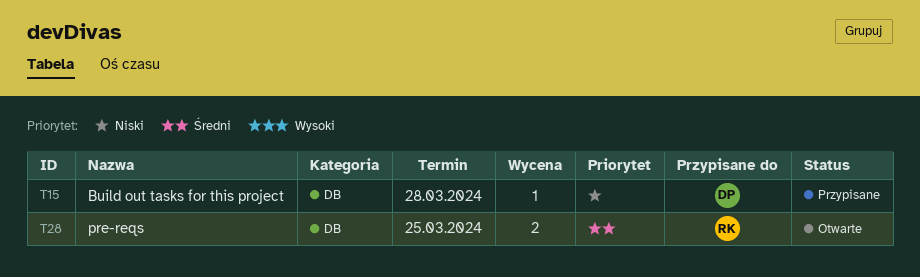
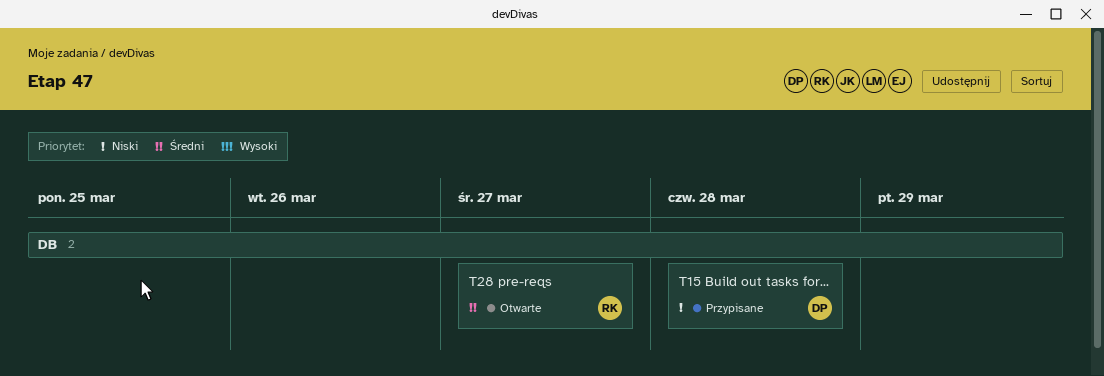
T28, due: Mar 25 -> Mar 27

